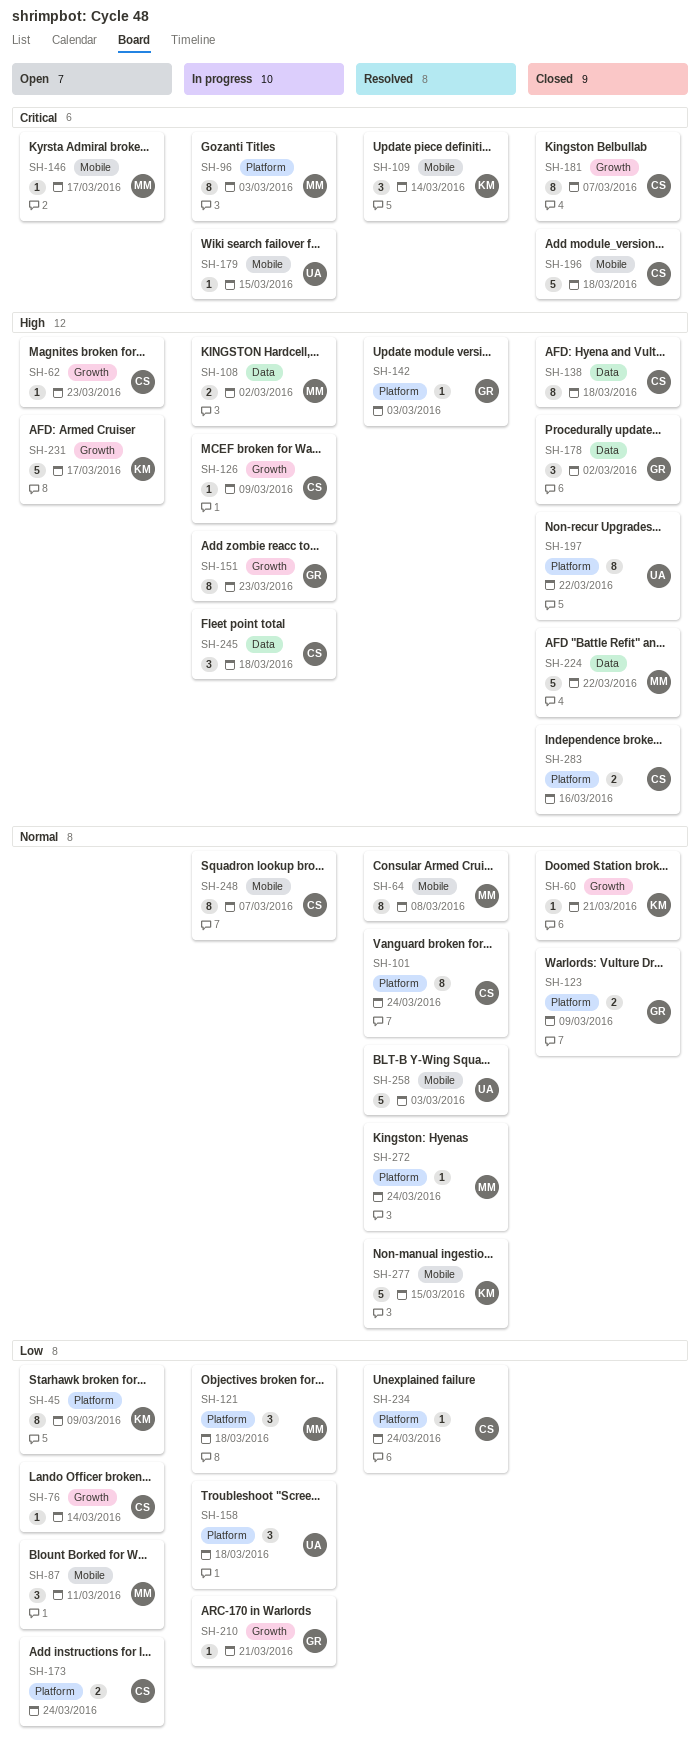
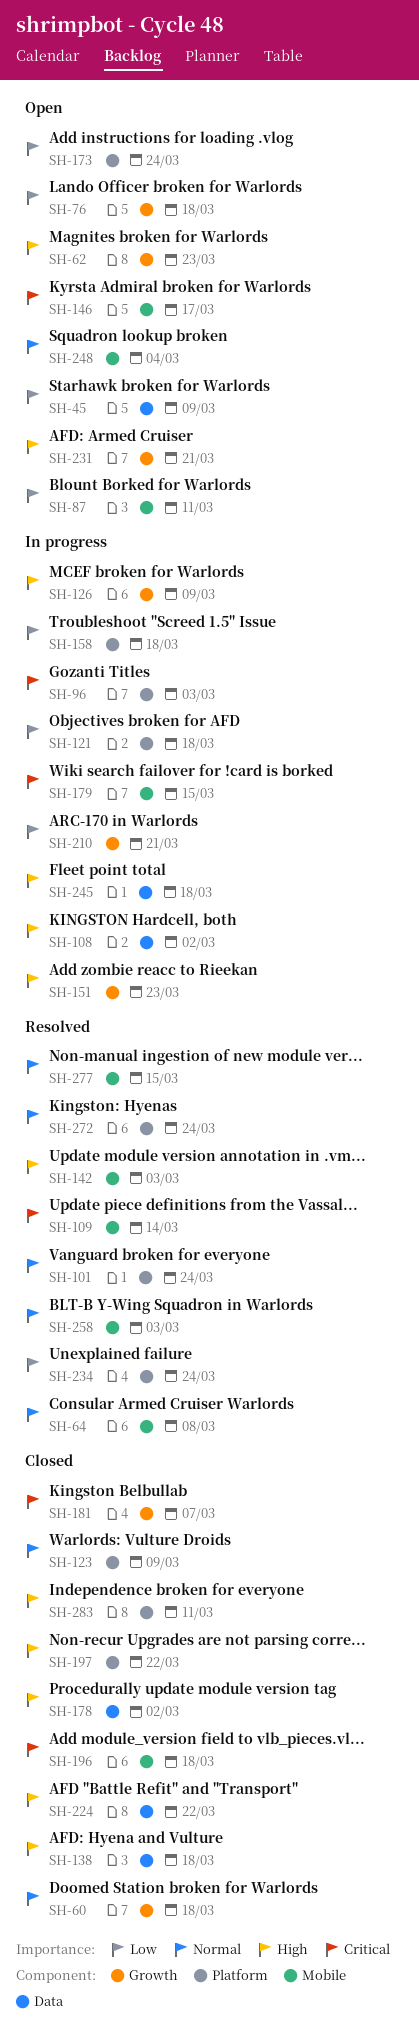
SH-45, label: Platform -> Data
SH-60, due: Mar 21 -> Mar 18
SH-76, due: Mar 14 -> Mar 18
SH-142, label: Platform -> Mobile
SH-231, due: Mar 17 -> Mar 21
SH-248, status: In progress -> Open
SH-248, due: Mar 7 -> Mar 4
SH-283, due: Mar 16 -> Mar 11

